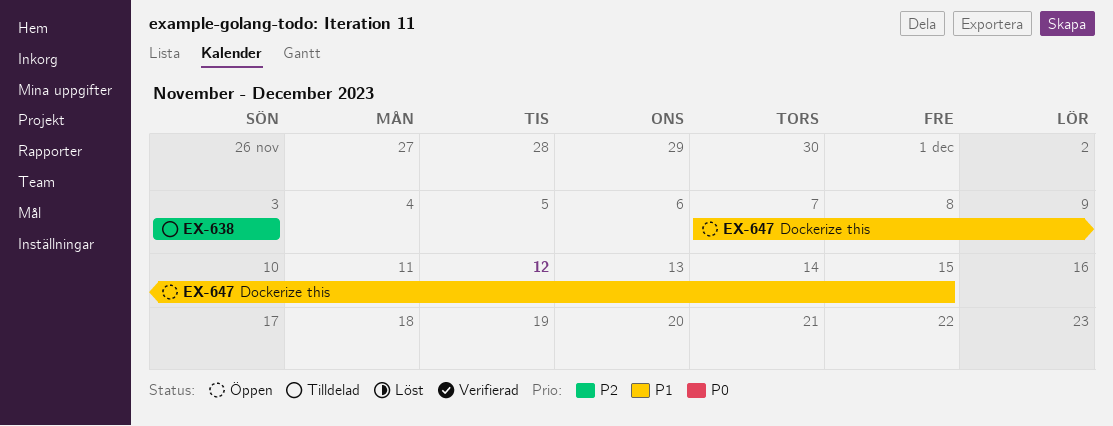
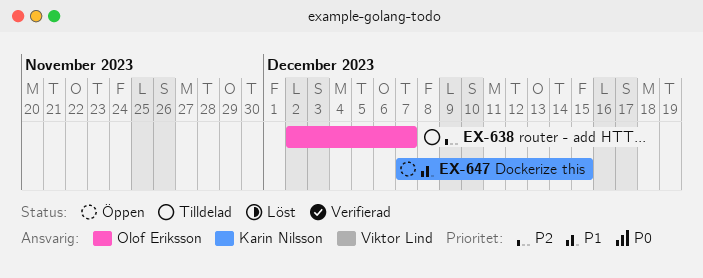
EX-638, start: Dec 3 -> Dec 2
EX-638, due: Dec 3 -> Dec 7

